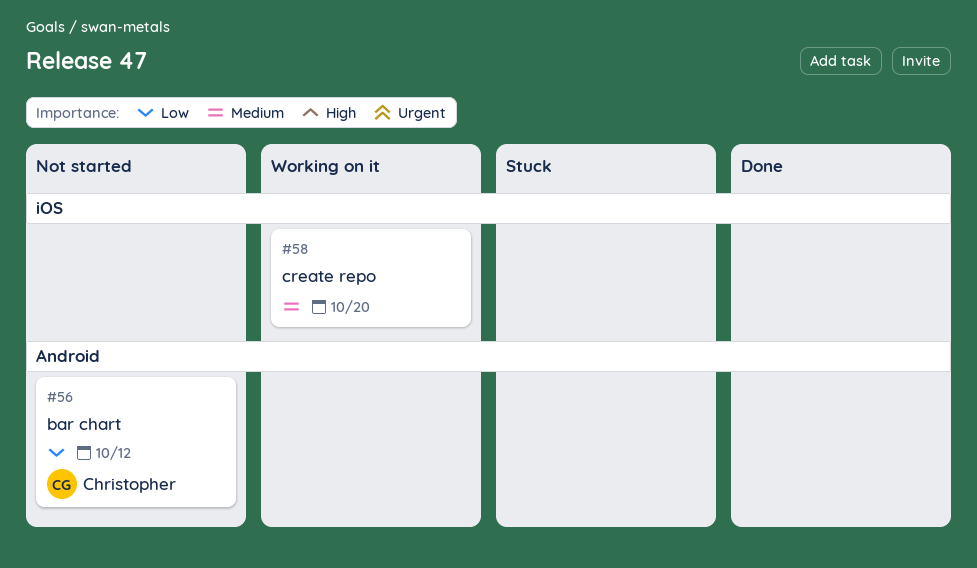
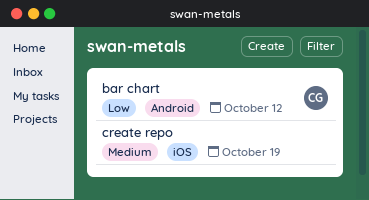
create repo, due: Oct 20 -> Oct 19

